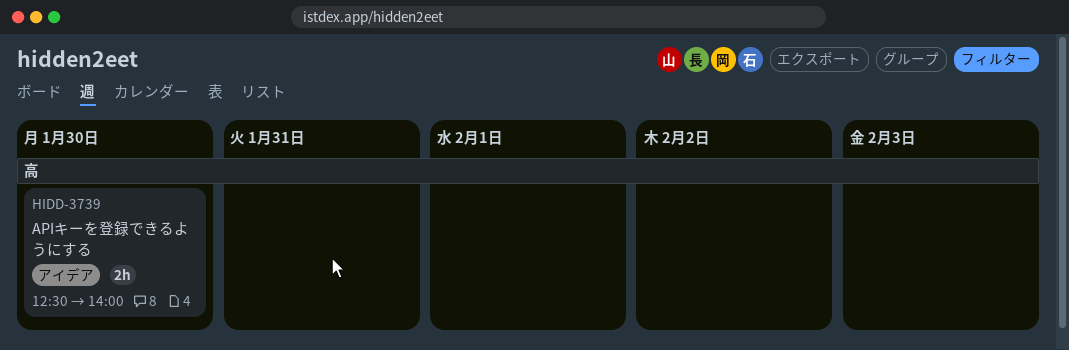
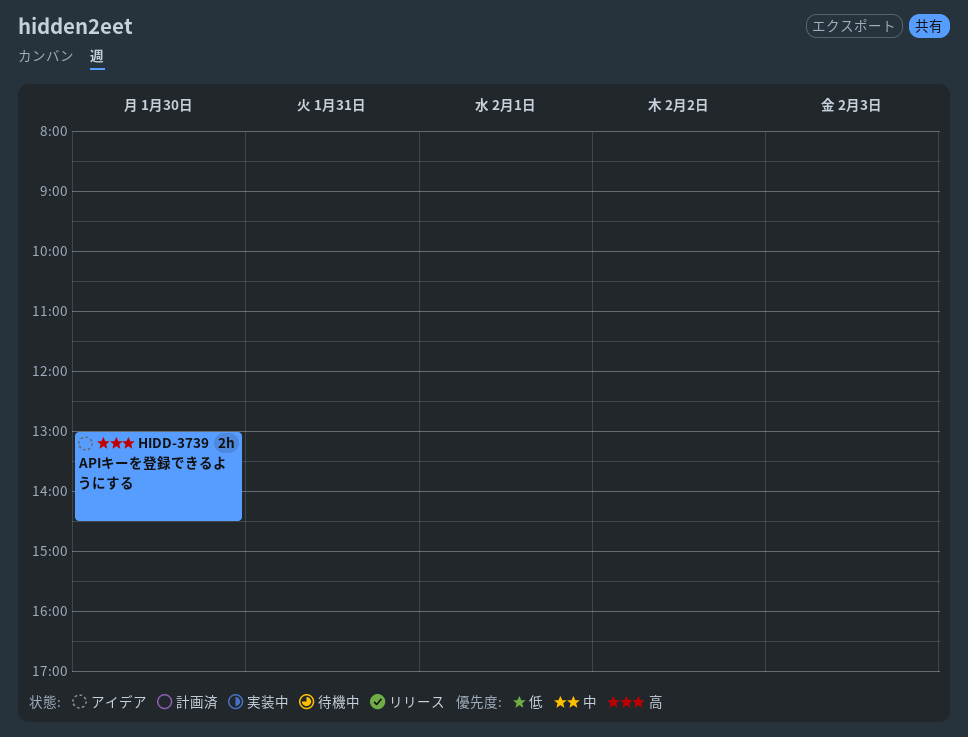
HIDD-3739, begins: 12:30 -> 13:00
HIDD-3739, ends: 14:00 -> 14:30

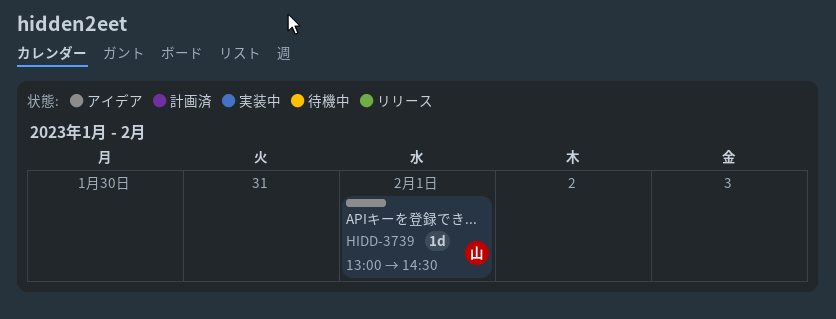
HIDD-3739, estimate: 2h -> 1d
HIDD-3739, day: Jan 30 -> Feb 1

